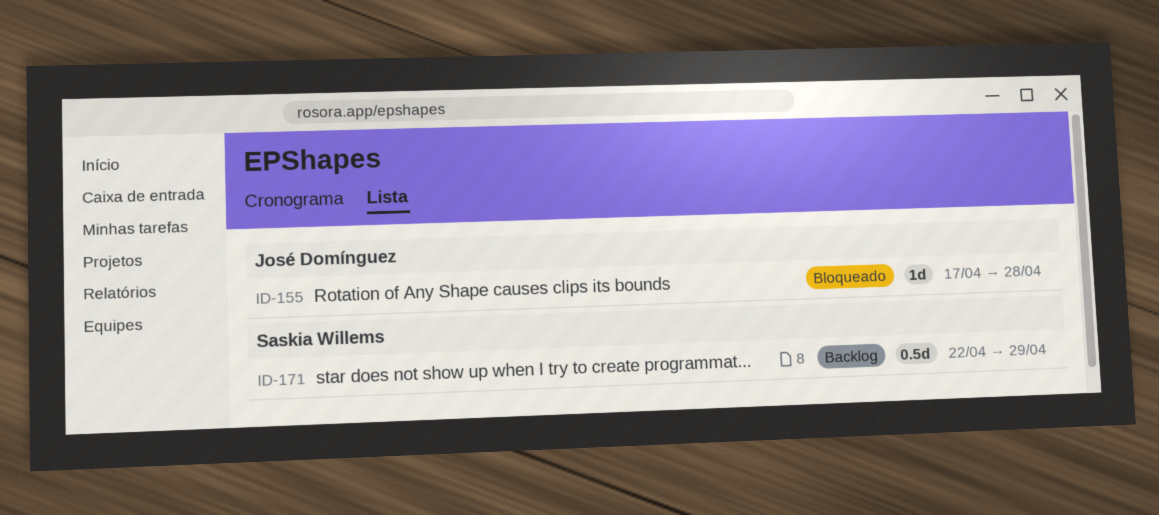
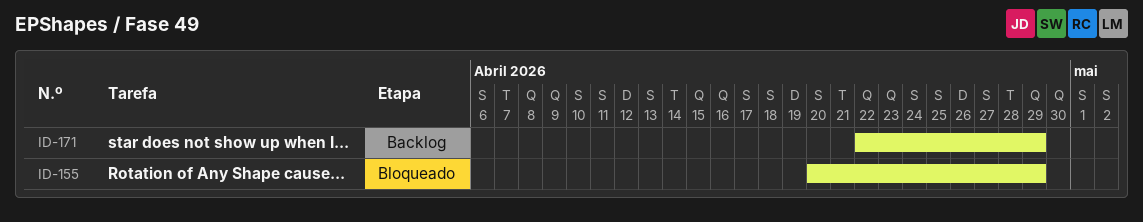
ID-155, start: Apr 17 -> Apr 20
ID-155, due: Apr 28 -> Apr 29

